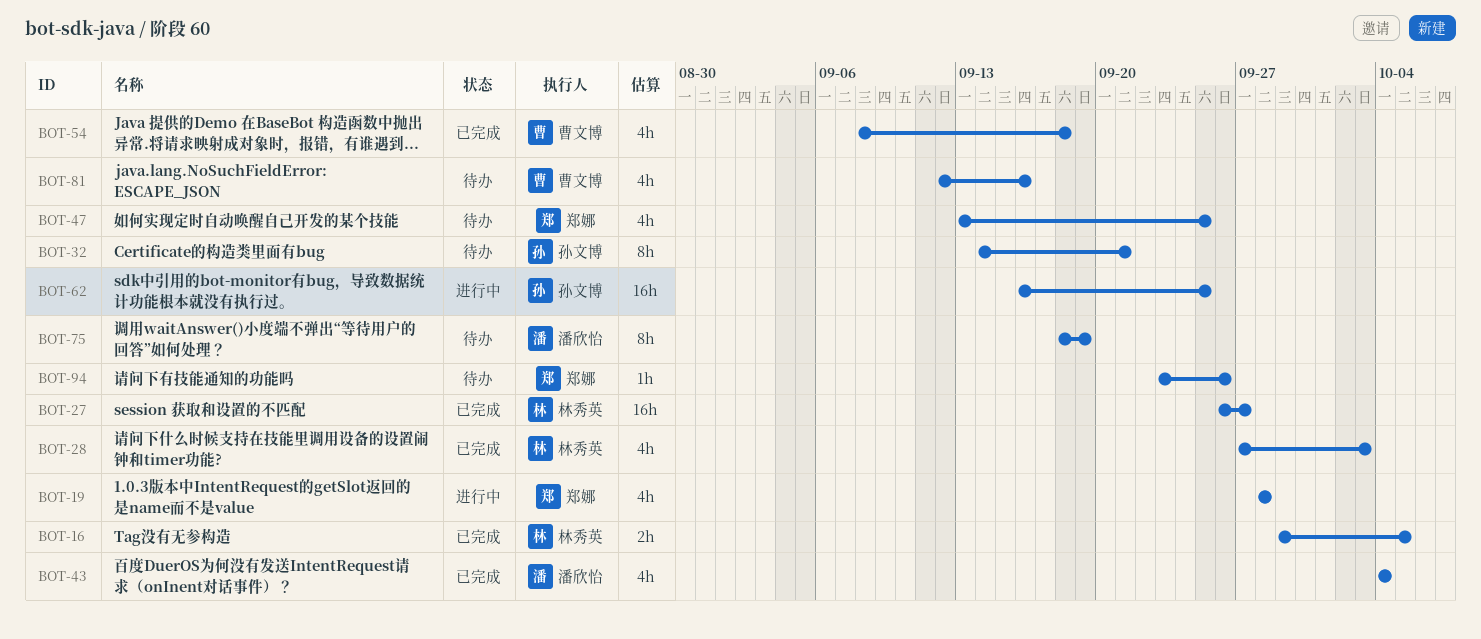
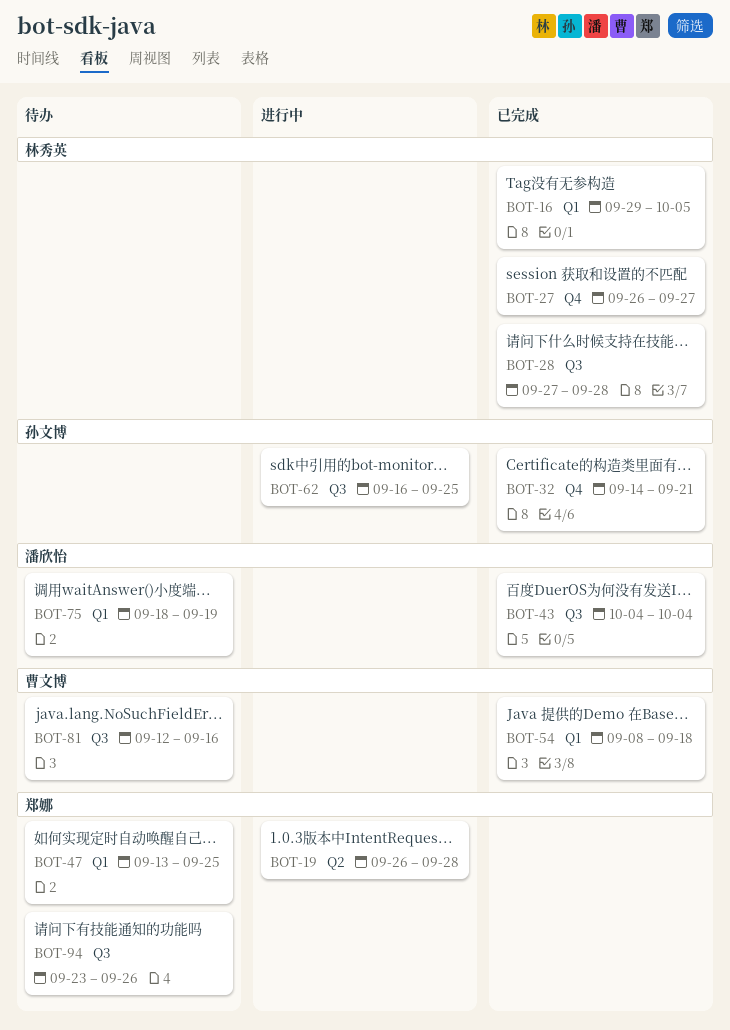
BOT-19, start: Sep 28 -> Sep 26
BOT-28, due: Oct 3 -> Sep 28
BOT-32, status: 待办 -> 已完成

